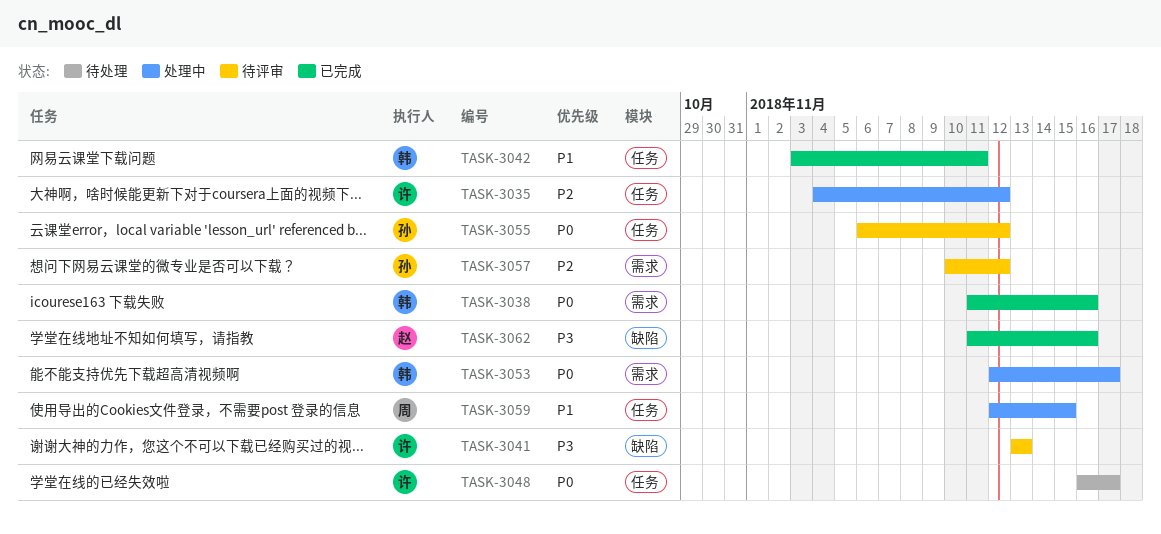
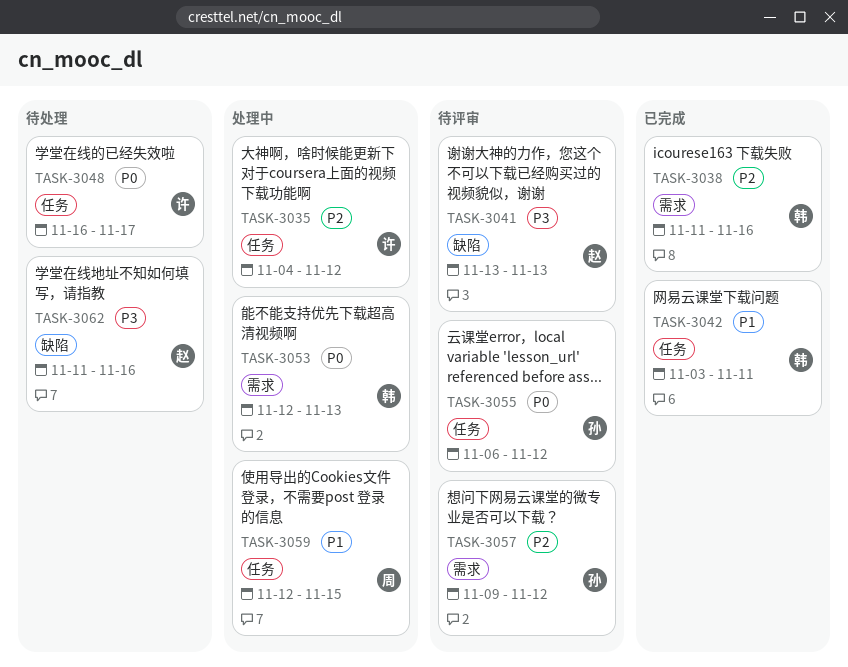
TASK-3038, priority: P0 -> P2
TASK-3041, owner: 许 -> 赵
TASK-3053, due: Nov 17 -> Nov 13
TASK-3057, start: Nov 10 -> Nov 9
TASK-3062, status: 已完成 -> 待处理

